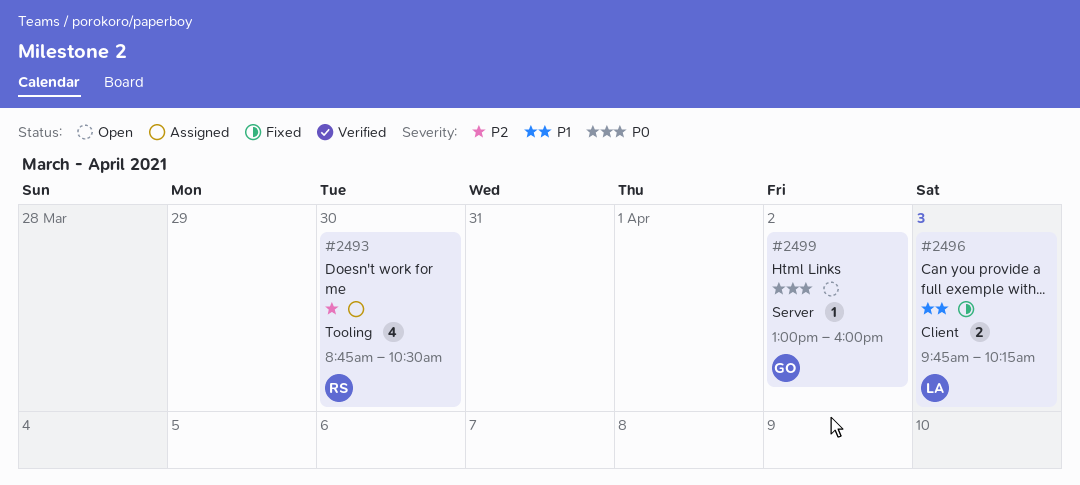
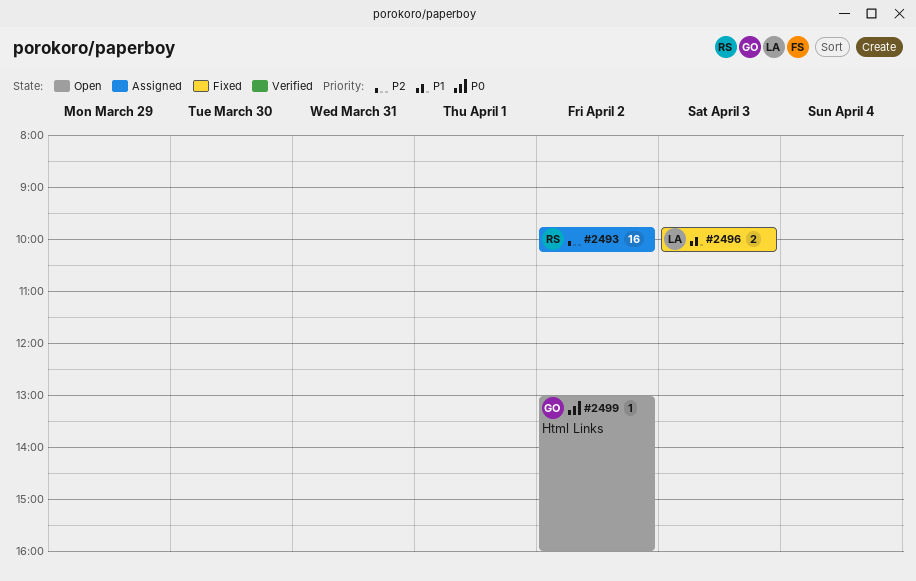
#2493, estimate: 4 -> 16
#2493, day: Mar 30 -> Apr 2
#2493, begins: 08:45 -> 09:45
#2493, ends: 10:30 -> 10:15

